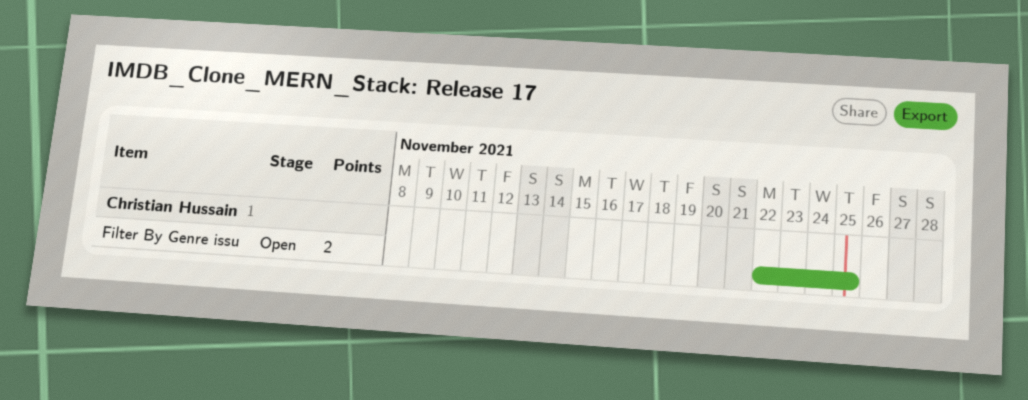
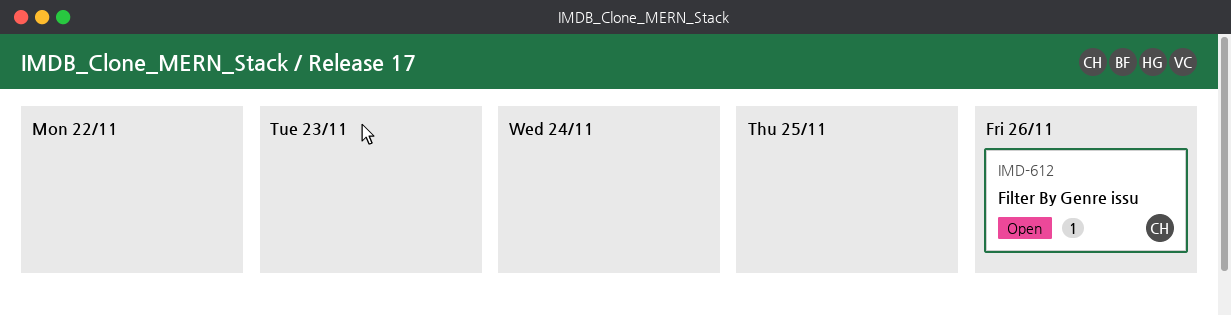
Filter By Genre issu, estimate: 2 -> 1
Filter By Genre issu, due: Nov 25 -> Nov 26

